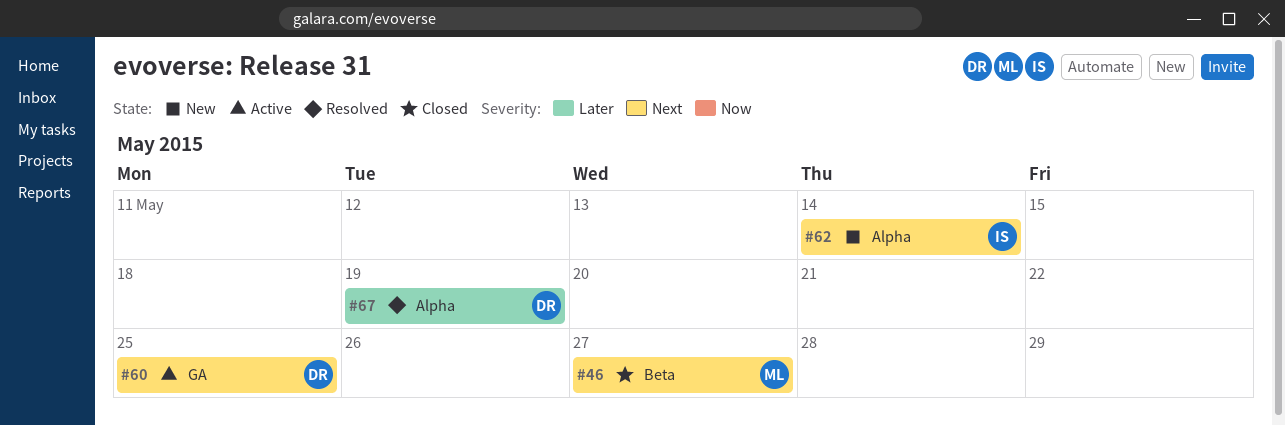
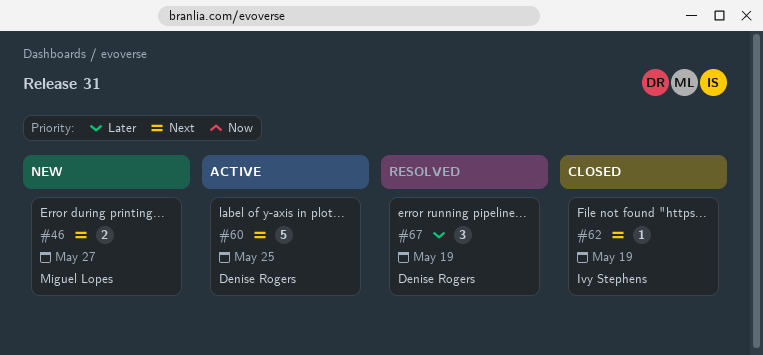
#46, status: Closed -> New
#62, status: New -> Closed
#62, due: May 14 -> May 19

